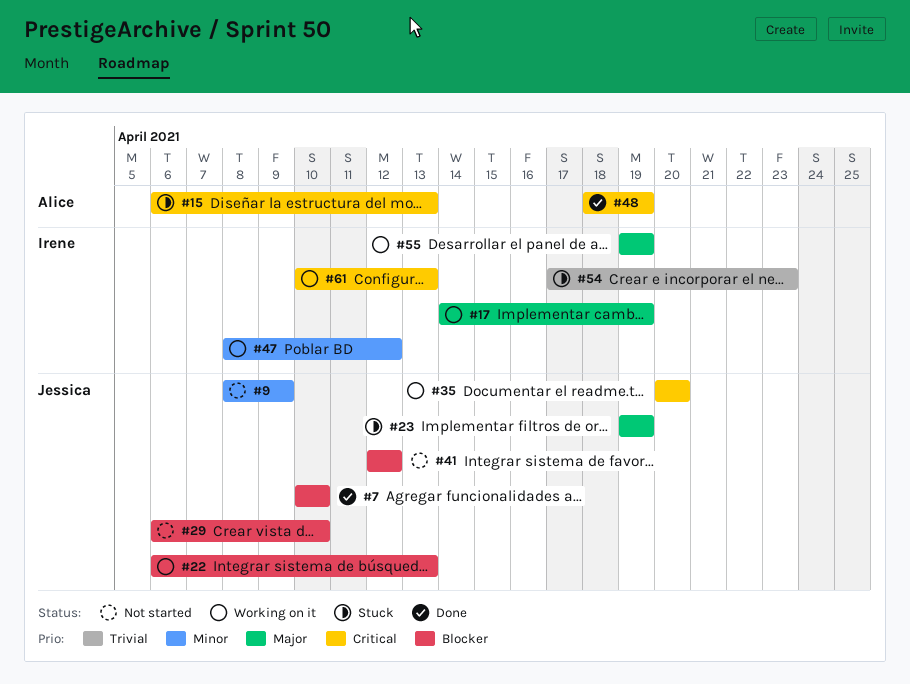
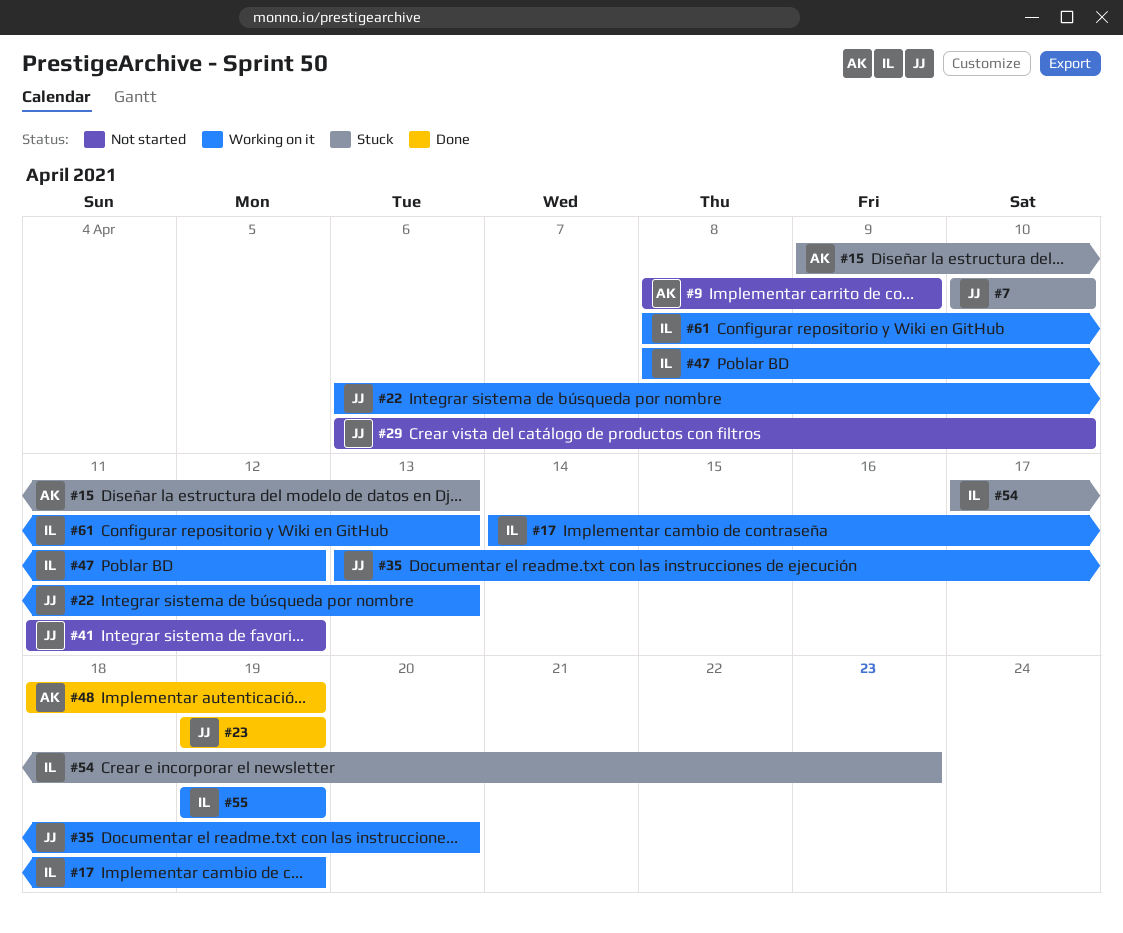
#7, status: Done -> Stuck
#9, owner: Jessica -> Alice
#15, start: Apr 6 -> Apr 9
#23, status: Stuck -> Done
#35, start: Apr 20 -> Apr 13
#41, start: Apr 12 -> Apr 11
#61, start: Apr 10 -> Apr 8

